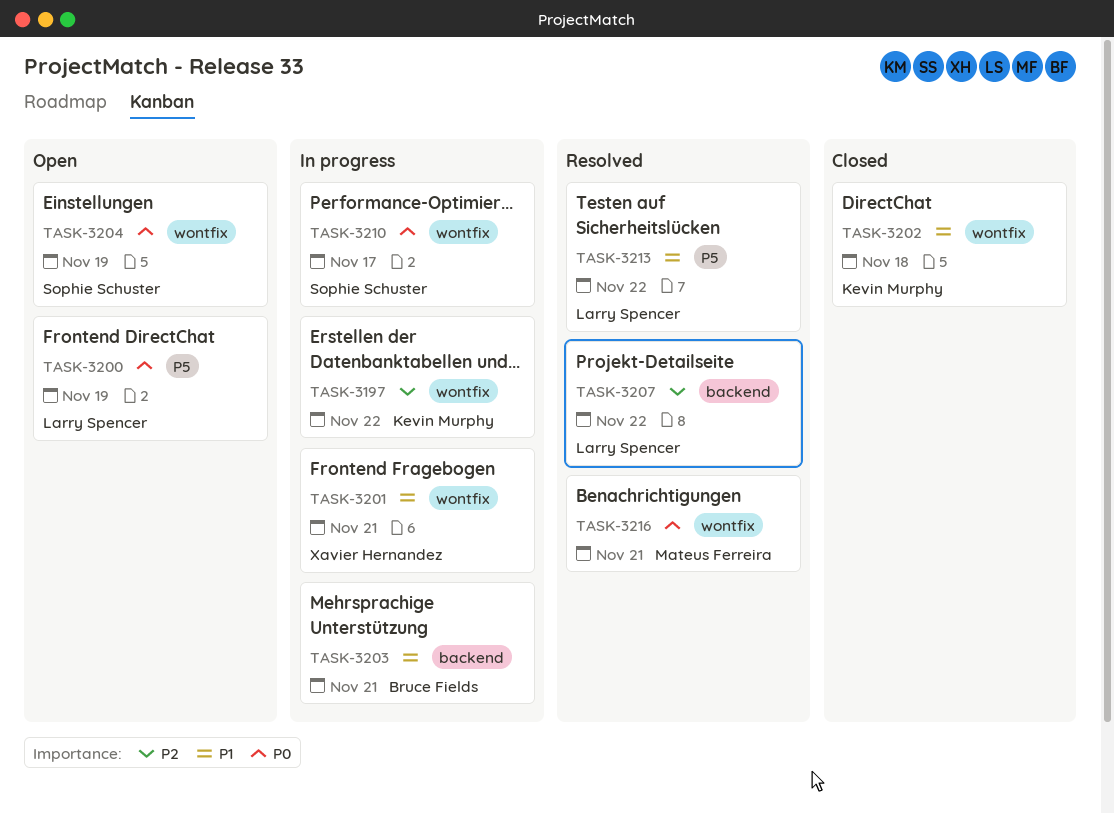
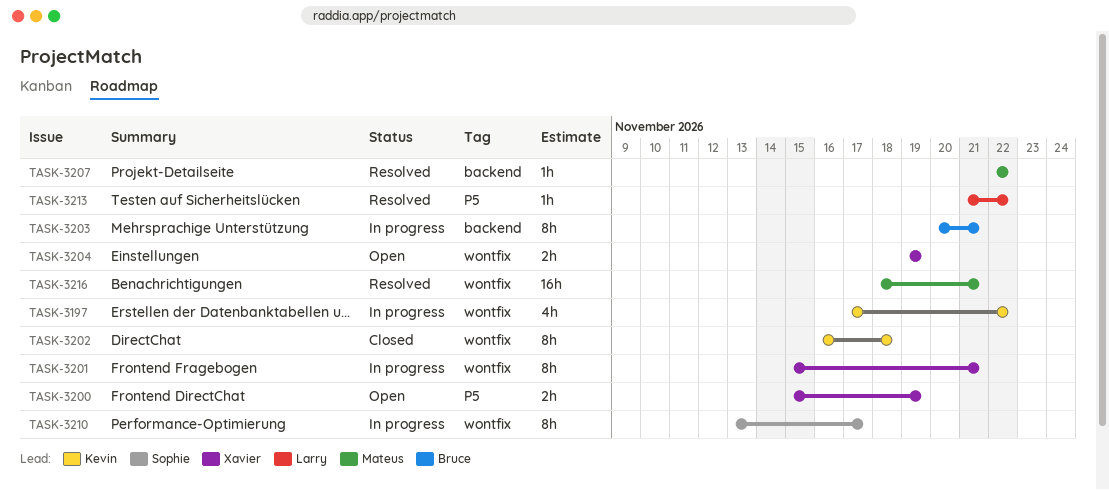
TASK-3200, owner: Larry Spencer -> Xavier Hernandez
TASK-3204, owner: Sophie Schuster -> Xavier Hernandez
TASK-3207, owner: Larry Spencer -> Mateus Ferreira

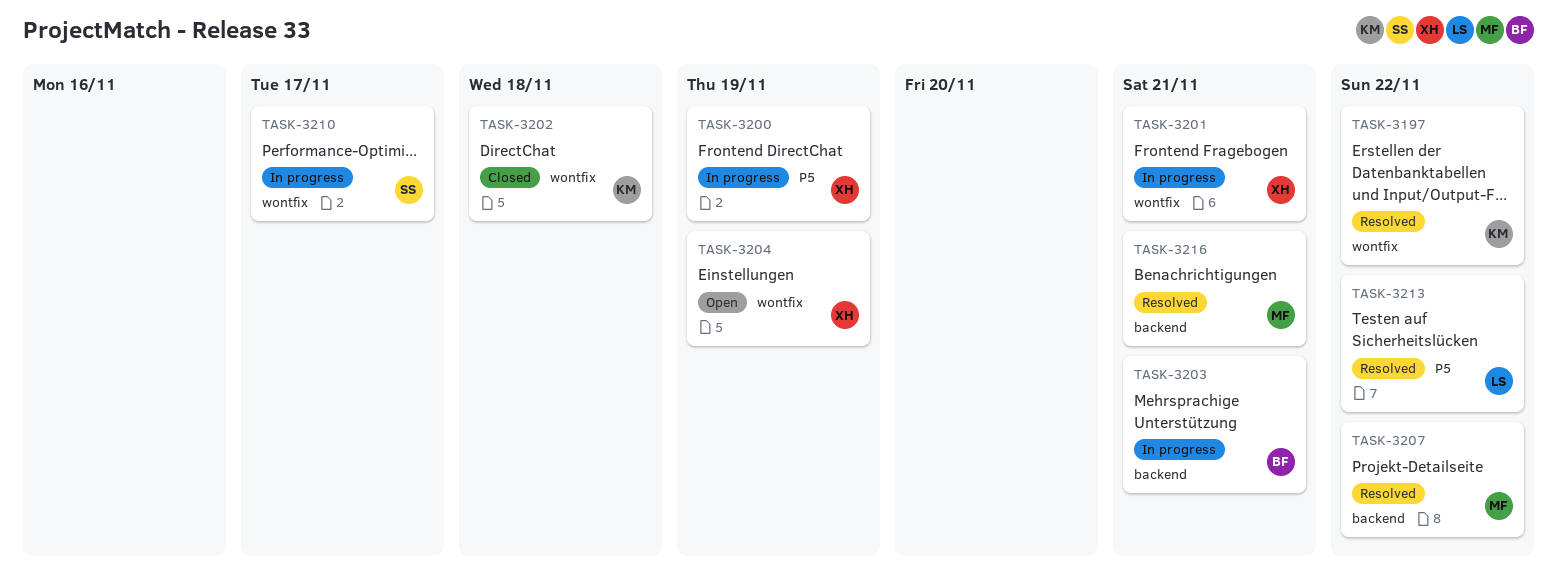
TASK-3197, status: In progress -> Resolved
TASK-3200, status: Open -> In progress
TASK-3216, label: wontfix -> backend

